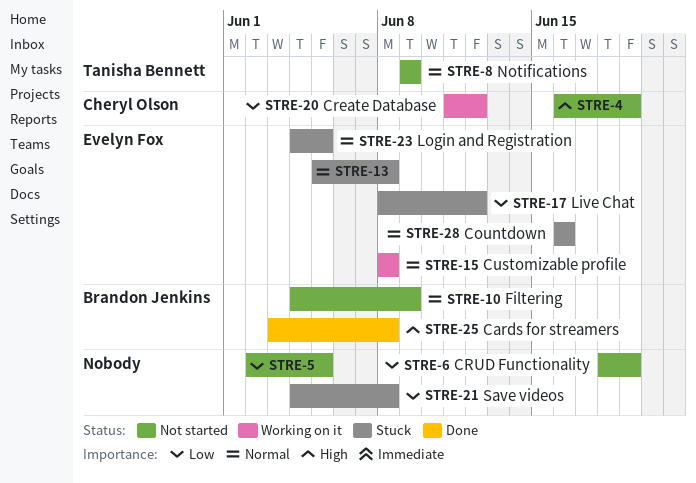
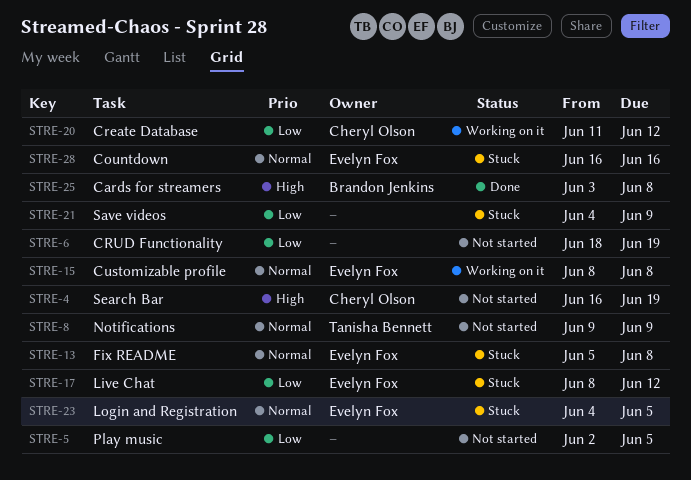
STRE-10: present -> none
STRE-21, due: Jun 8 -> Jun 9

